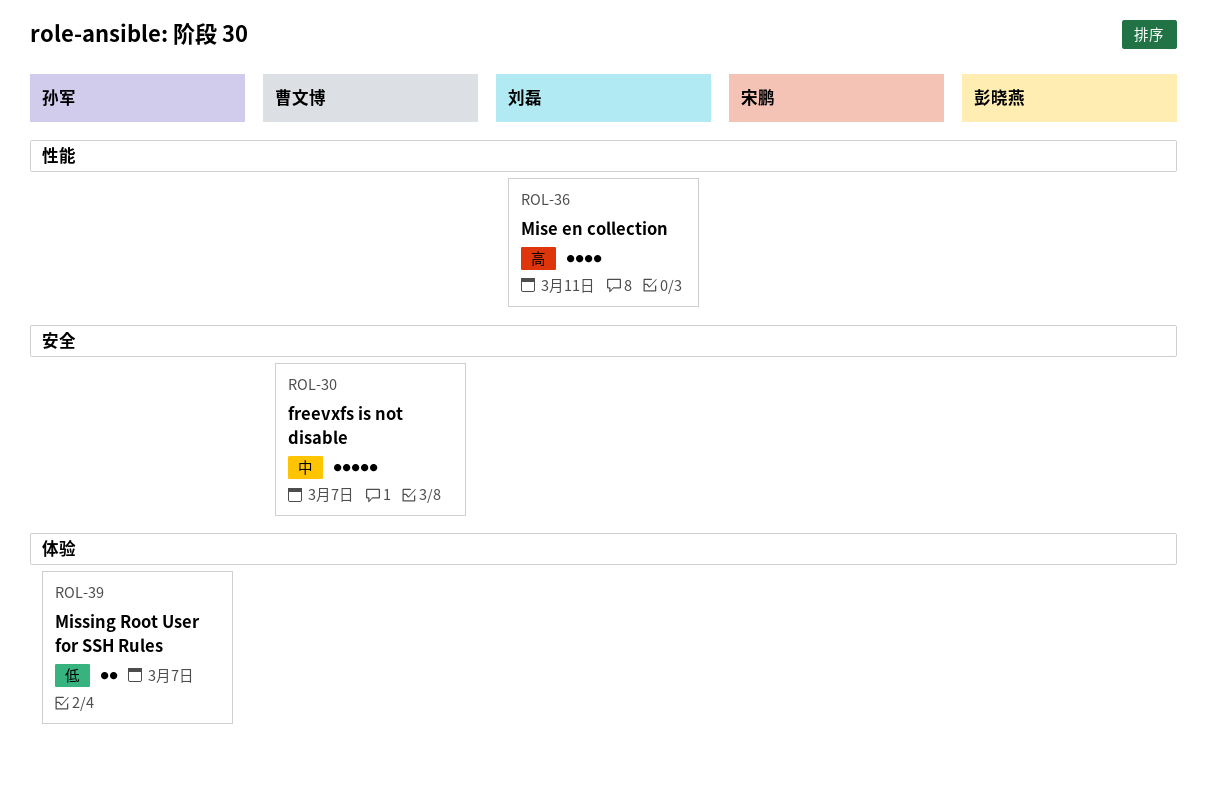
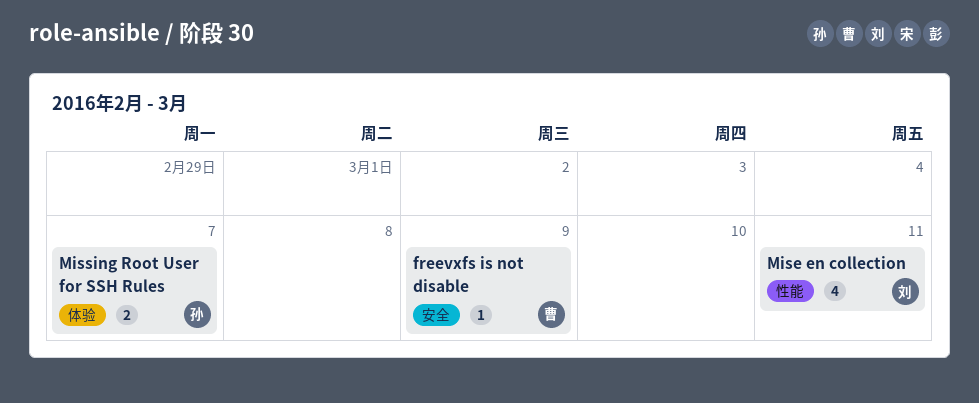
freevxfs is not disable, estimate: 5 -> 1
freevxfs is not disable, due: Mar 7 -> Mar 9

